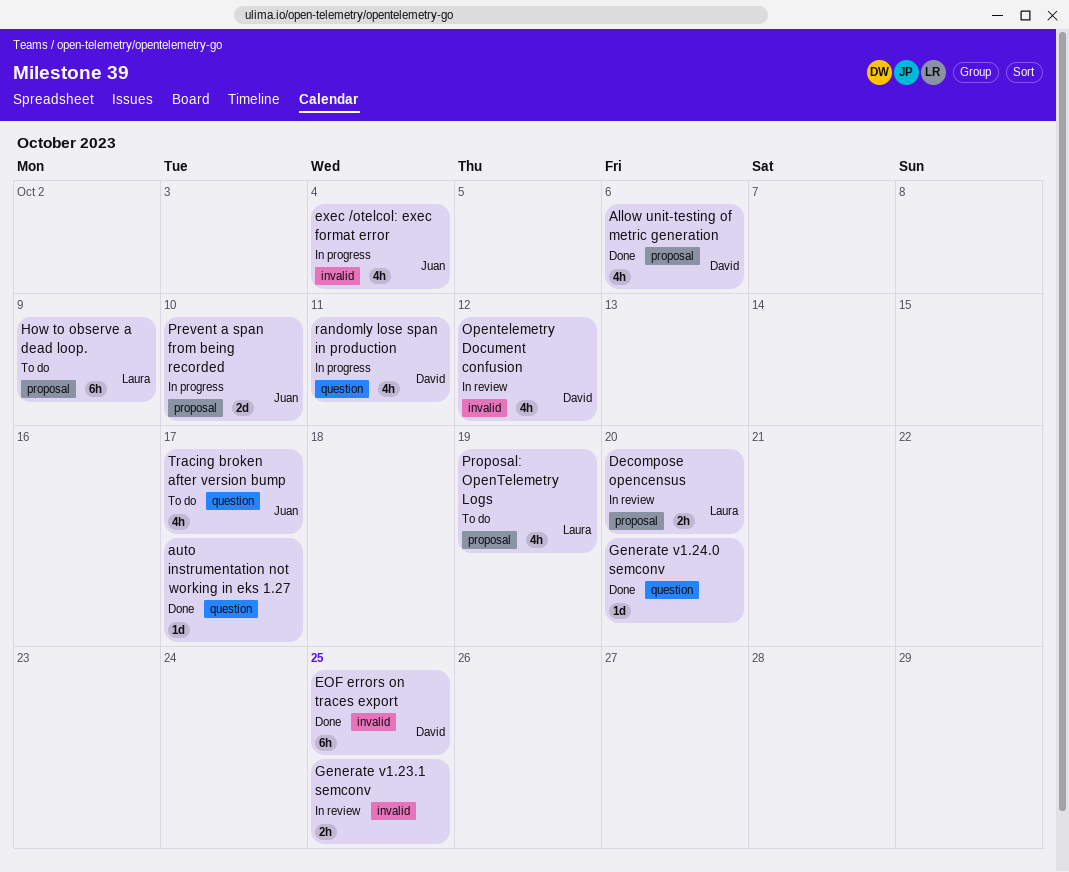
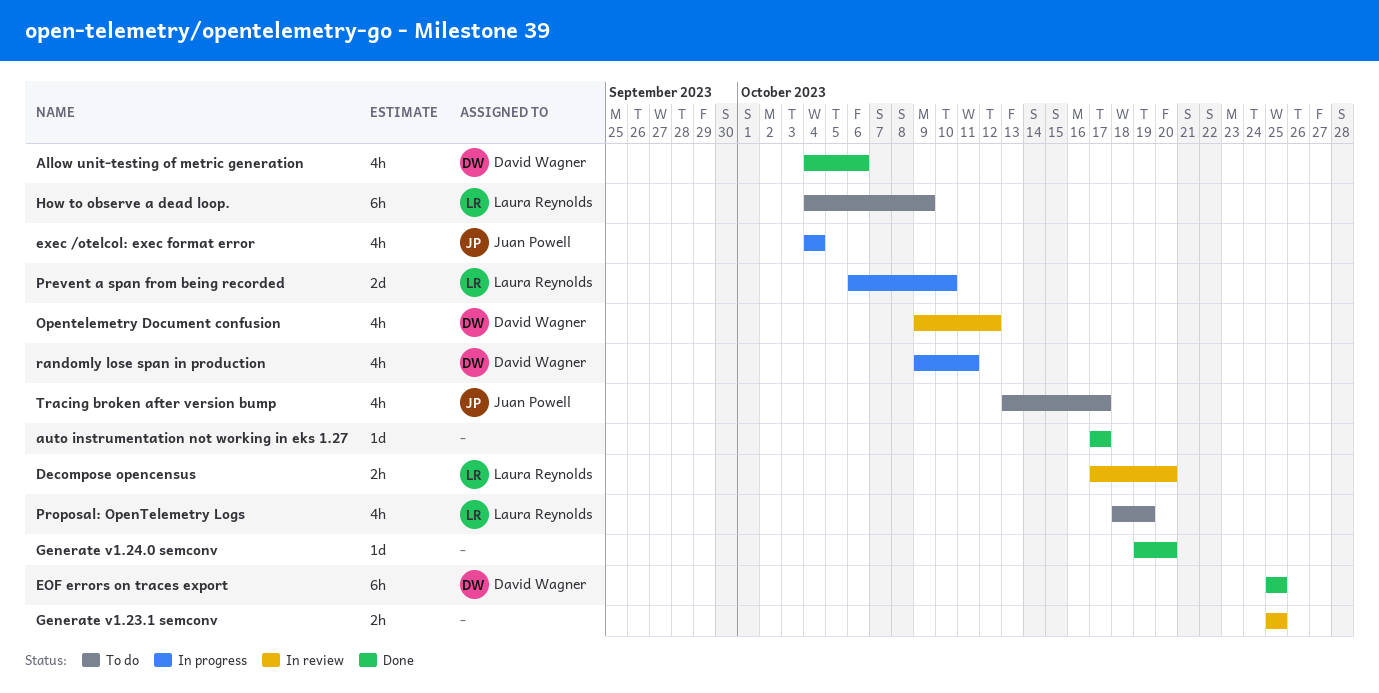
Prevent a span from being recorded, owner: Juan Powell -> Laura Reynolds

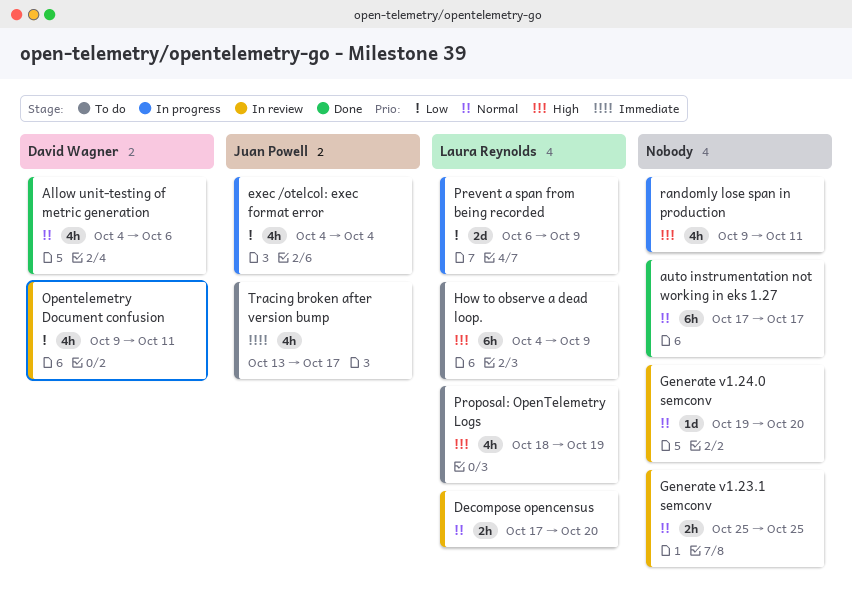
auto instrumentation not working in eks 1.27, estimate: 1d -> 6h
EOF errors on traces export: present -> none
Generate v1.24.0 semconv, status: Done -> In review
Opentelemetry Document confusion, due: Oct 12 -> Oct 11
Prevent a span from being recorded, due: Oct 10 -> Oct 9
randomly lose span in production, owner: David Wagner -> none

